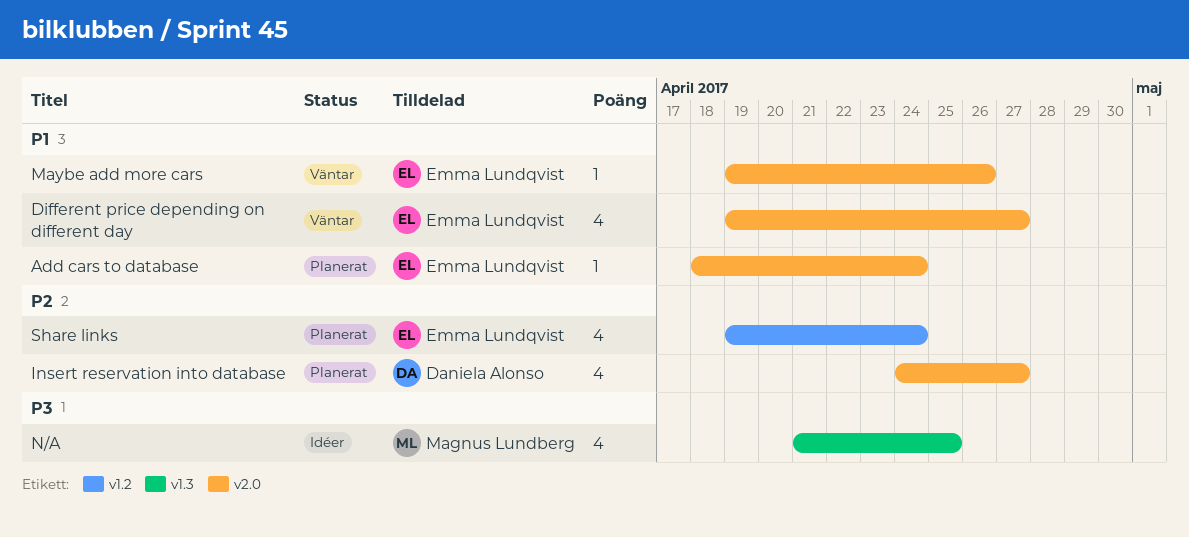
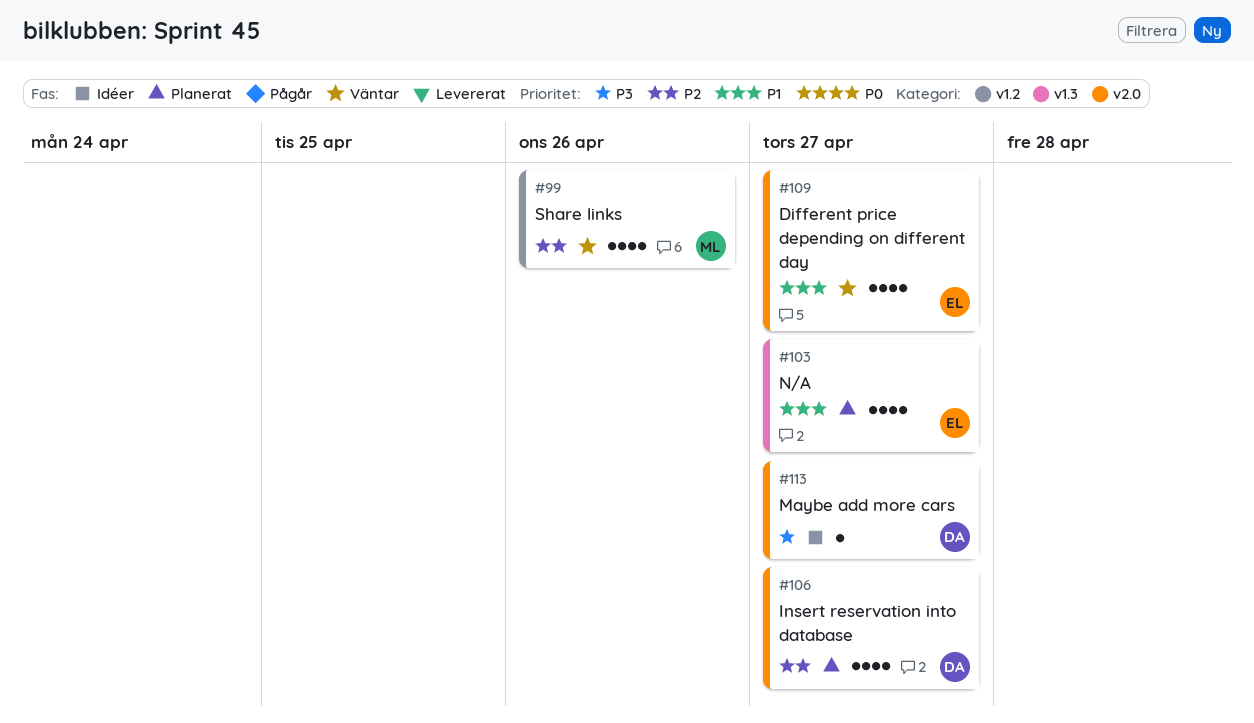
Add cars to database: present -> none
Maybe add more cars, status: Väntar -> Idéer
Maybe add more cars, owner: Emma Lundqvist -> Daniela Alonso
Maybe add more cars, priority: P1 -> P3
Maybe add more cars, due: Apr 26 -> Apr 27
N/A, status: Idéer -> Planerat
N/A, owner: Magnus Lundberg -> Emma Lundqvist
N/A, priority: P3 -> P1
N/A, due: Apr 25 -> Apr 27
Share links, status: Planerat -> Väntar
Share links, owner: Emma Lundqvist -> Magnus Lundberg
Share links, due: Apr 24 -> Apr 26

